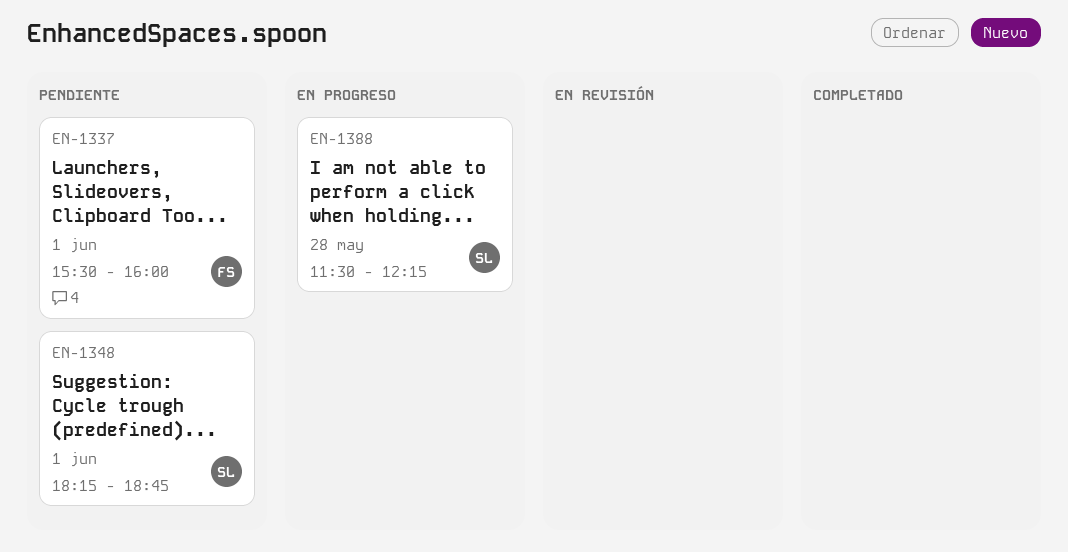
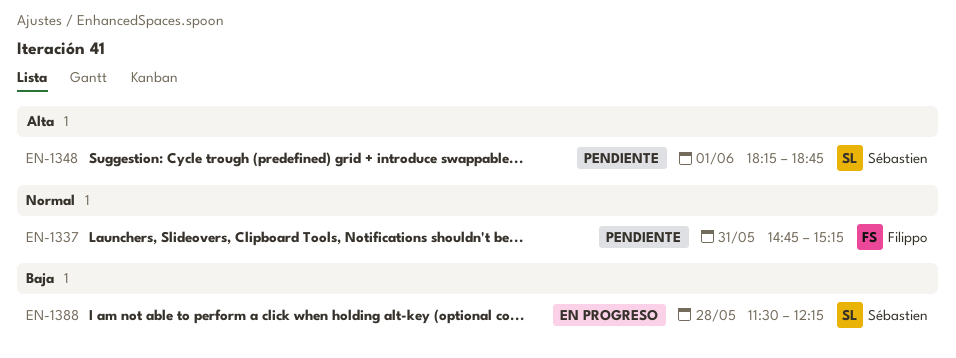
EN-1337, day: Jun 1 -> May 31
EN-1337, begins: 15:30 -> 14:45
EN-1337, ends: 16:00 -> 15:15

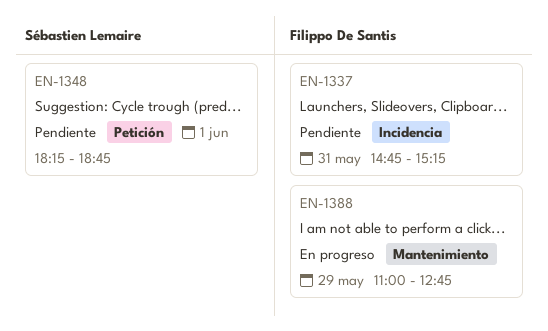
EN-1388, owner: Sébastien Lemaire -> Filippo De Santis
EN-1388, day: May 28 -> May 29
EN-1388, begins: 11:30 -> 11:00
EN-1388, ends: 12:15 -> 12:45

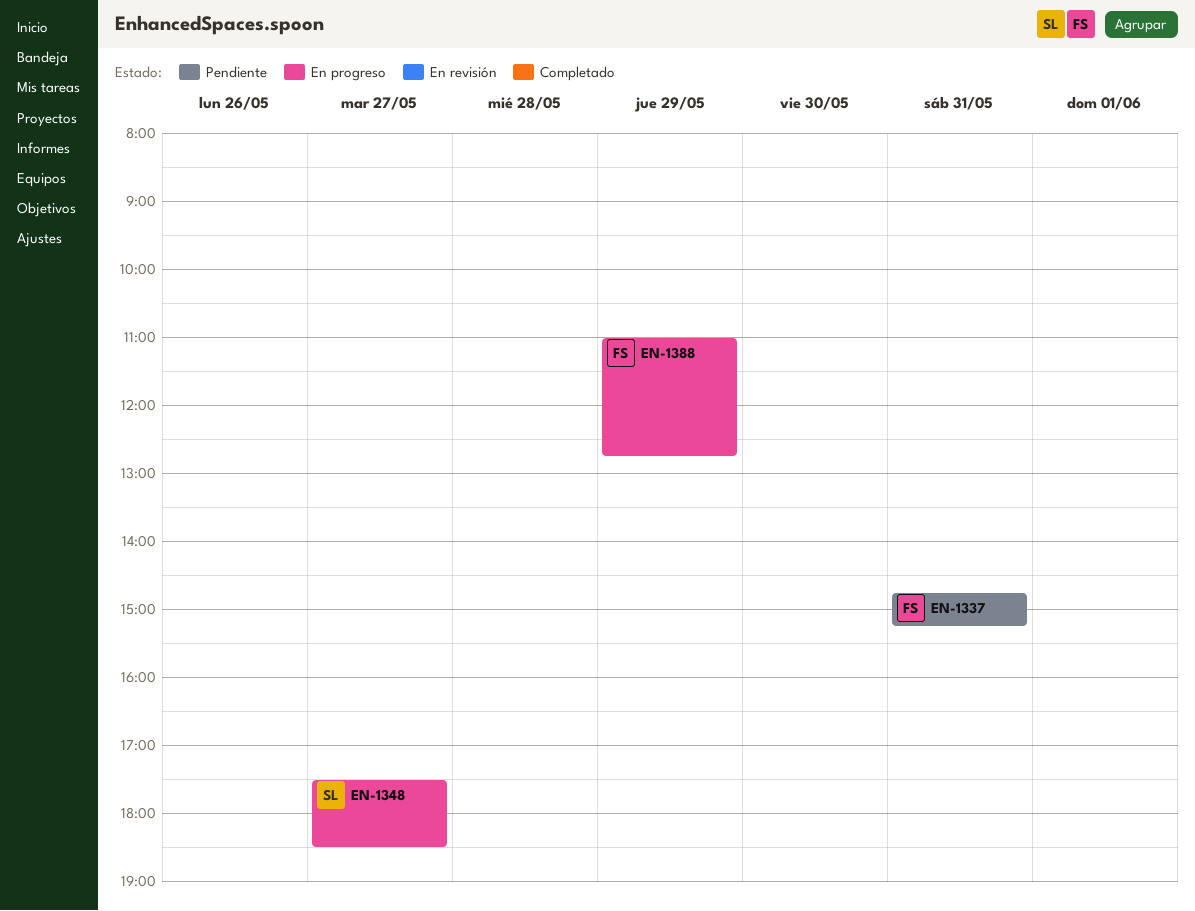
EN-1348, status: Pendiente -> En progreso
EN-1348, day: Jun 1 -> May 27
EN-1348, begins: 18:15 -> 17:30
EN-1348, ends: 18:45 -> 18:30

